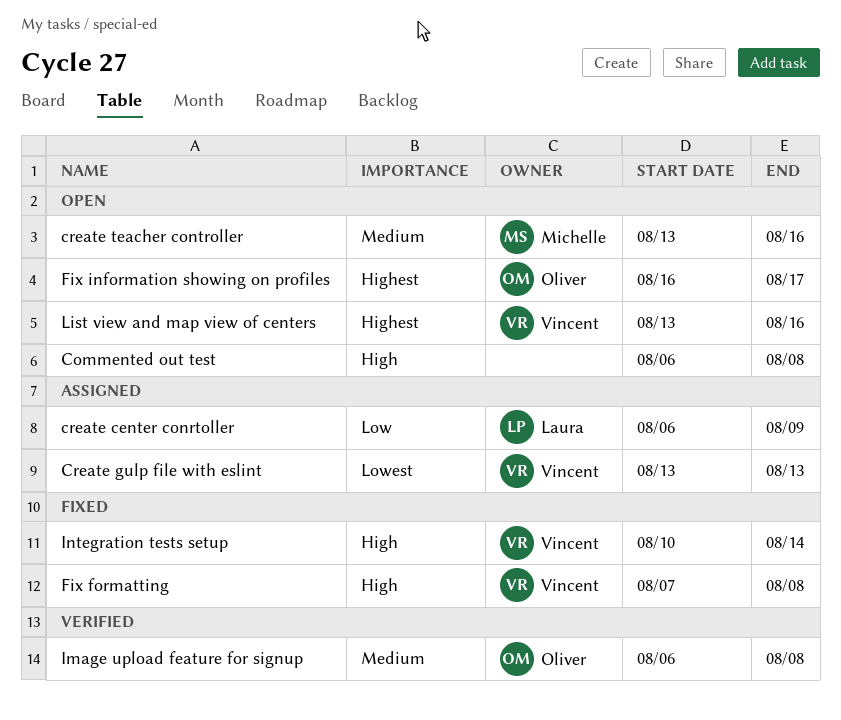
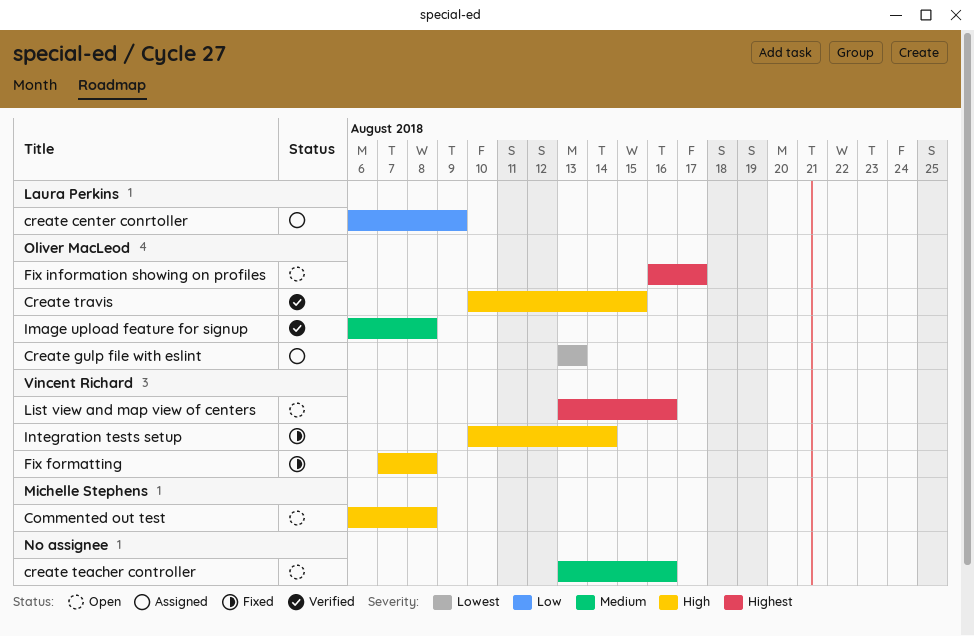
Commented out test, owner: none -> Michelle Stephens
Create gulp file with eslint, owner: Vincent Richard -> Oliver MacLeod
create teacher controller, owner: Michelle Stephens -> none
Create travis: none -> present

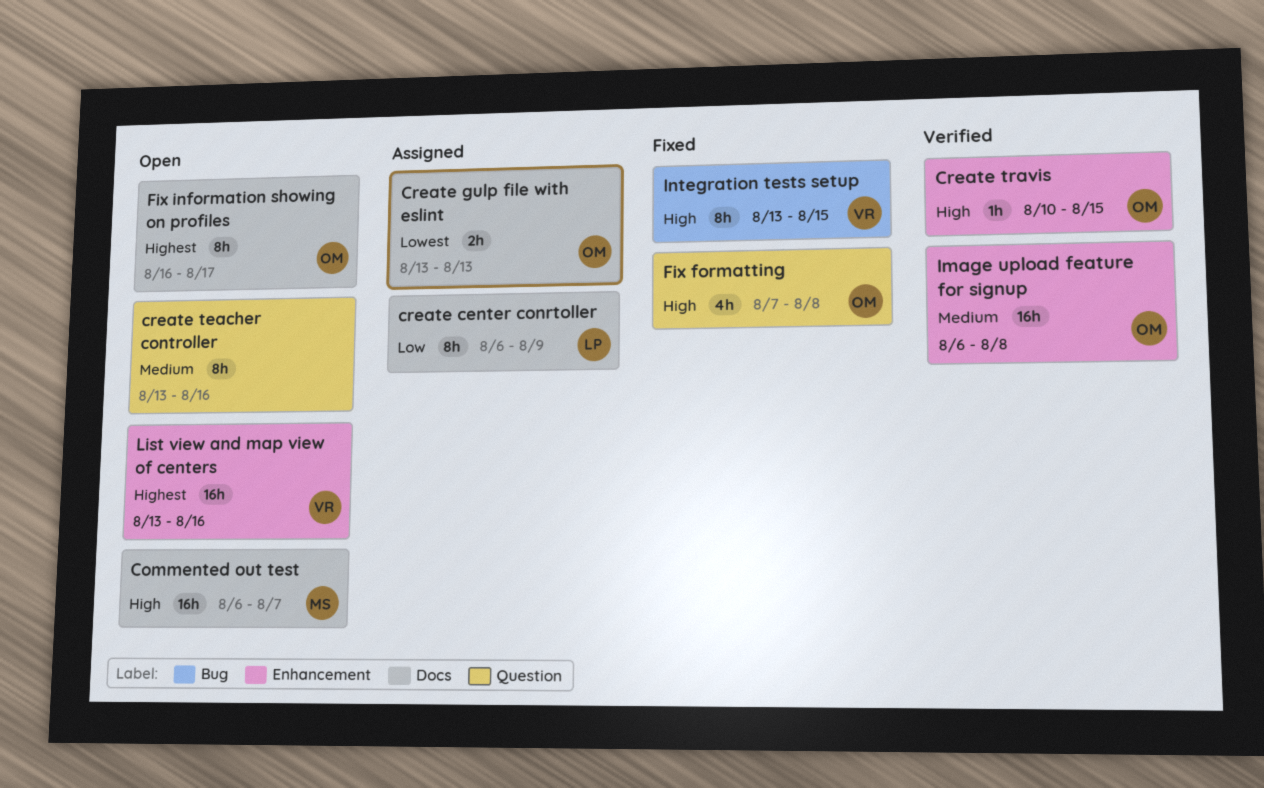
Commented out test, due: Aug 8 -> Aug 7
Fix formatting, owner: Vincent Richard -> Oliver MacLeod
Integration tests setup, start: Aug 10 -> Aug 13
Integration tests setup, due: Aug 14 -> Aug 15

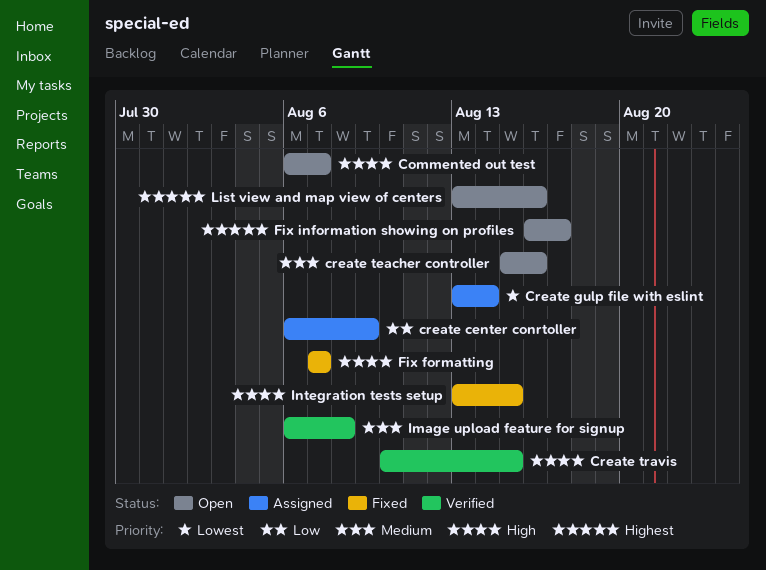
Create gulp file with eslint, due: Aug 13 -> Aug 14
create teacher controller, start: Aug 13 -> Aug 15
Fix formatting, due: Aug 8 -> Aug 7

